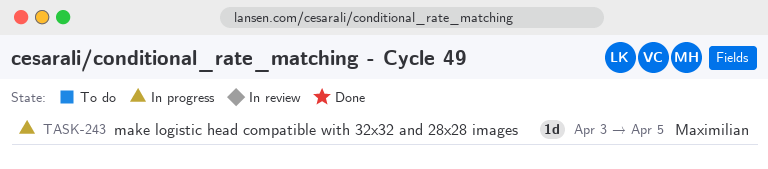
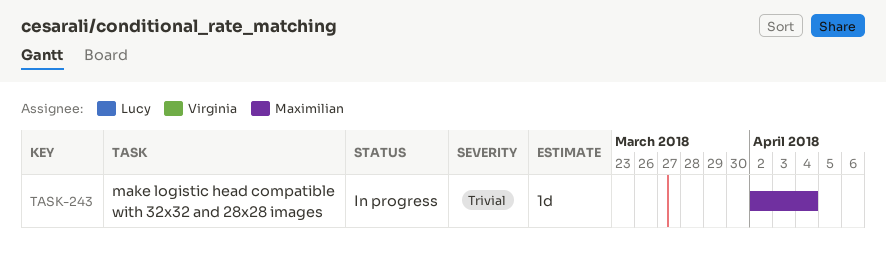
TASK-243, start: Apr 3 -> Apr 2
TASK-243, due: Apr 5 -> Apr 4

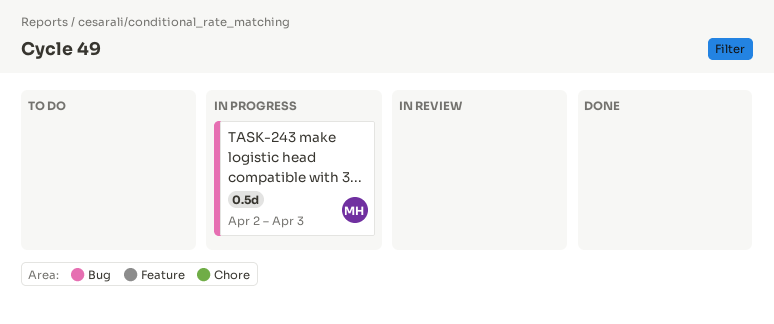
TASK-243, estimate: 1d -> 0.5d
TASK-243, due: Apr 4 -> Apr 3

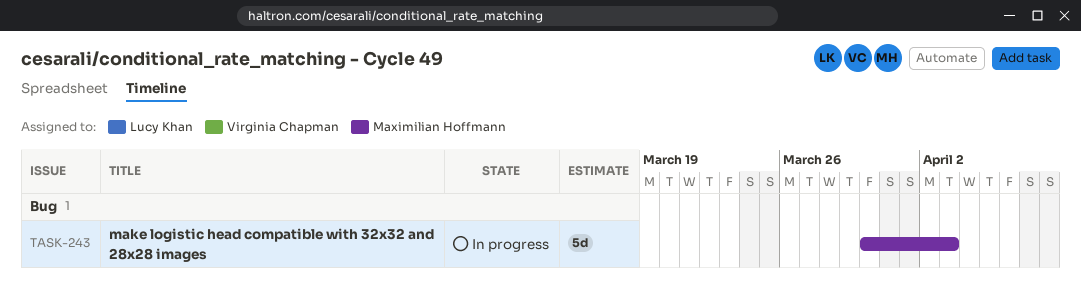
TASK-243, estimate: 0.5d -> 5d
TASK-243, start: Apr 2 -> Mar 30

